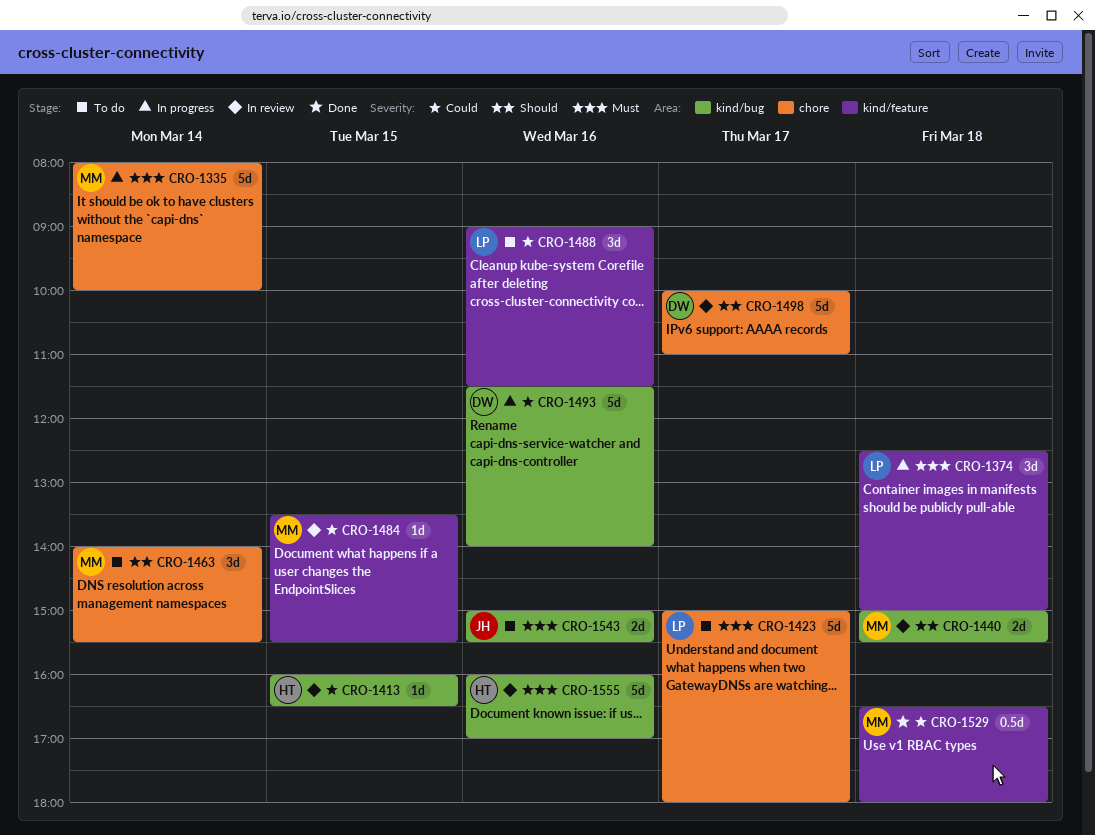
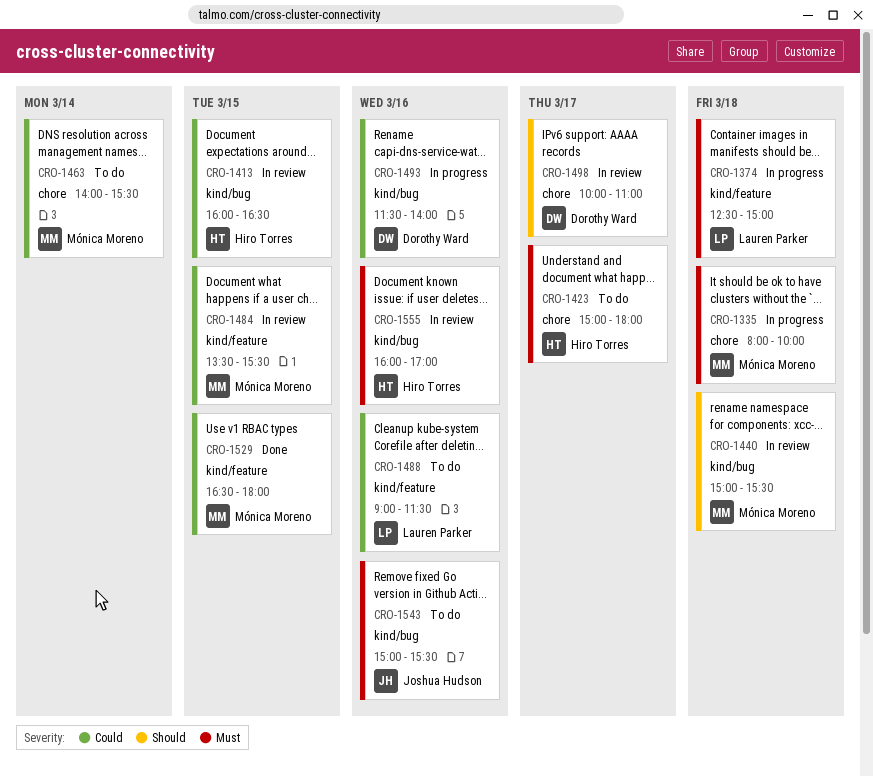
CRO-1335, day: Mar 14 -> Mar 18
CRO-1423, owner: Lauren Parker -> Hiro Torres
CRO-1463, priority: Should -> Could
CRO-1529, day: Mar 18 -> Mar 15

